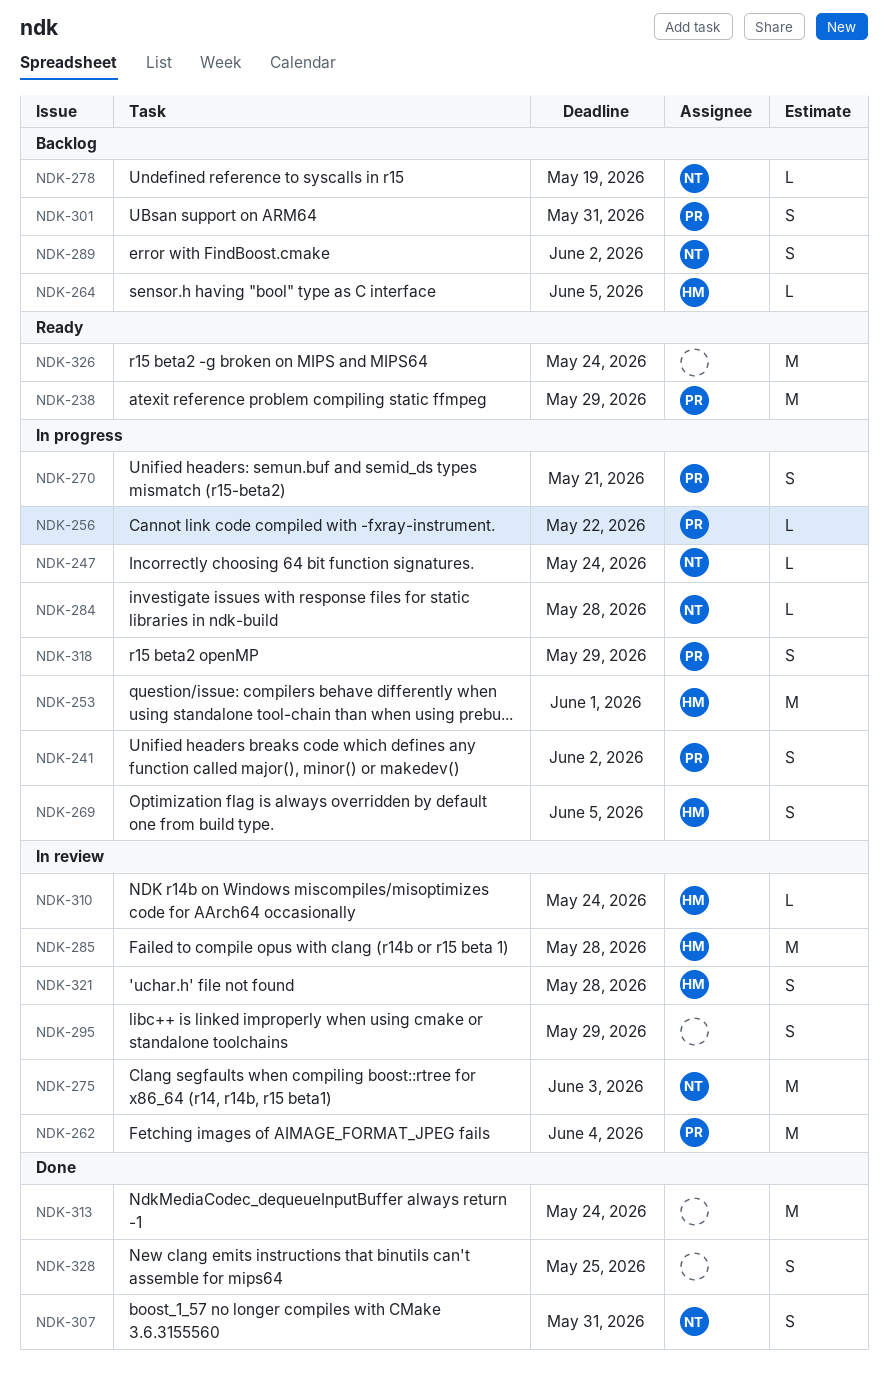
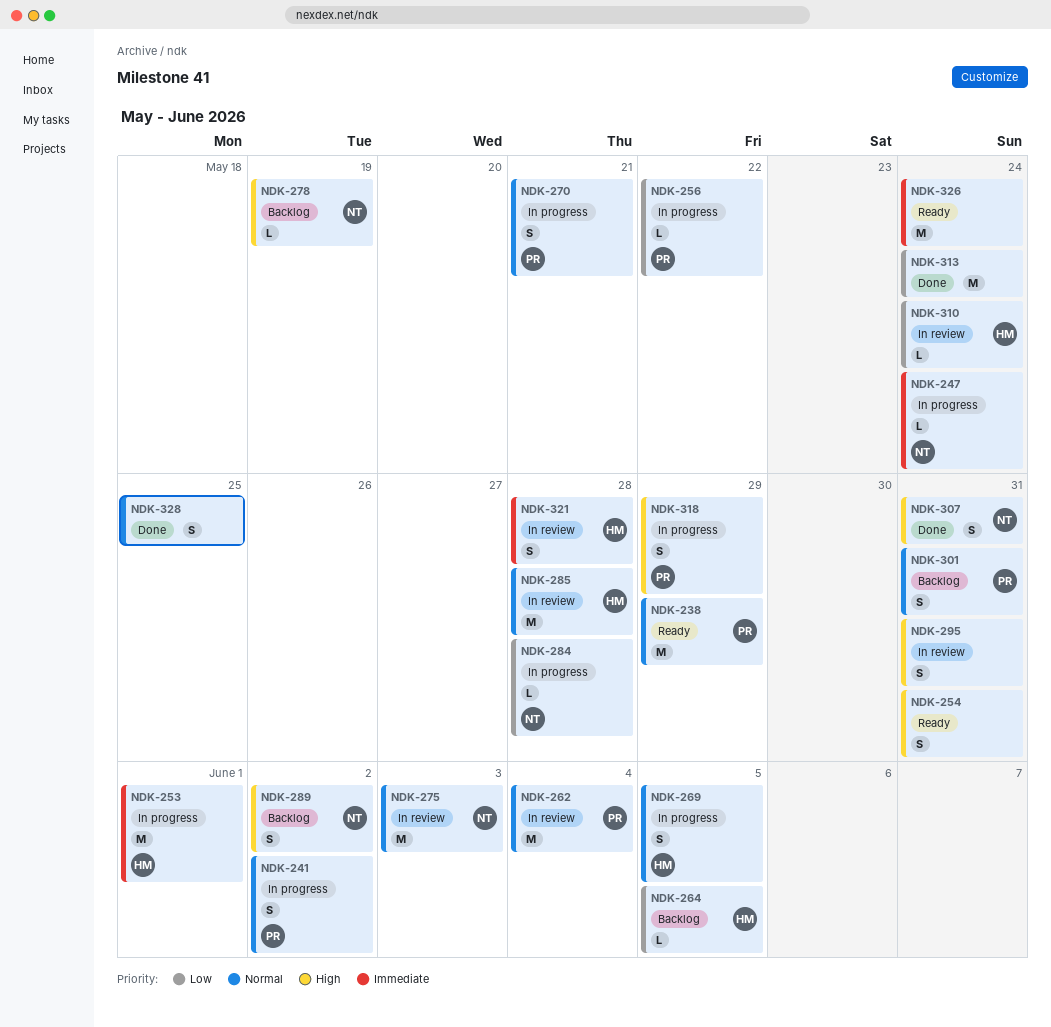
NDK-254: none -> present
NDK-295, due: May 29 -> May 31

